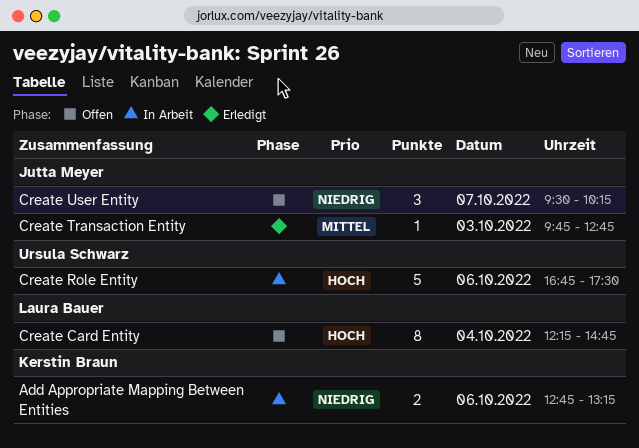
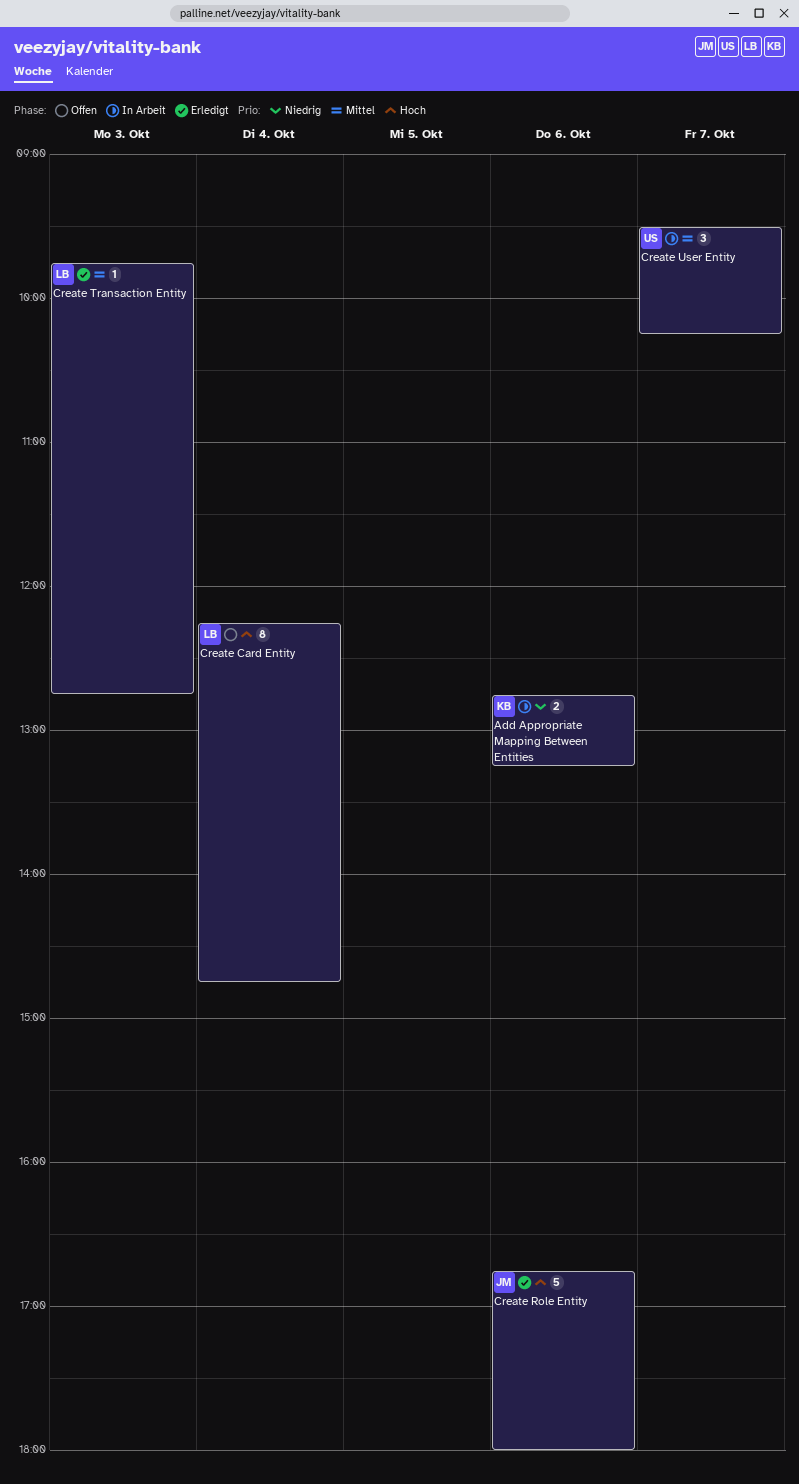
Create Role Entity, status: In Arbeit -> Erledigt
Create Role Entity, owner: Ursula Schwarz -> Jutta Meyer
Create Role Entity, ends: 17:30 -> 18:00
Create Transaction Entity, owner: Jutta Meyer -> Laura Bauer
Create User Entity, status: Offen -> In Arbeit
Create User Entity, owner: Jutta Meyer -> Ursula Schwarz
Create User Entity, priority: Niedrig -> Mittel

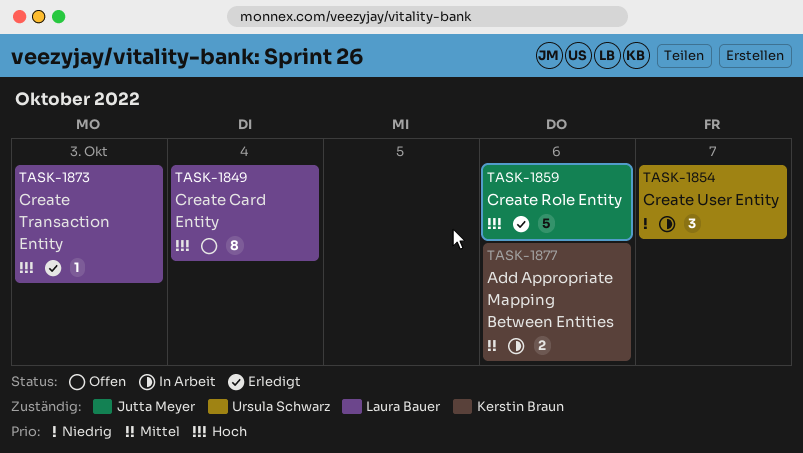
Add Appropriate Mapping Between Entities, priority: Niedrig -> Mittel
Create Transaction Entity, priority: Mittel -> Hoch
Create User Entity, priority: Mittel -> Niedrig

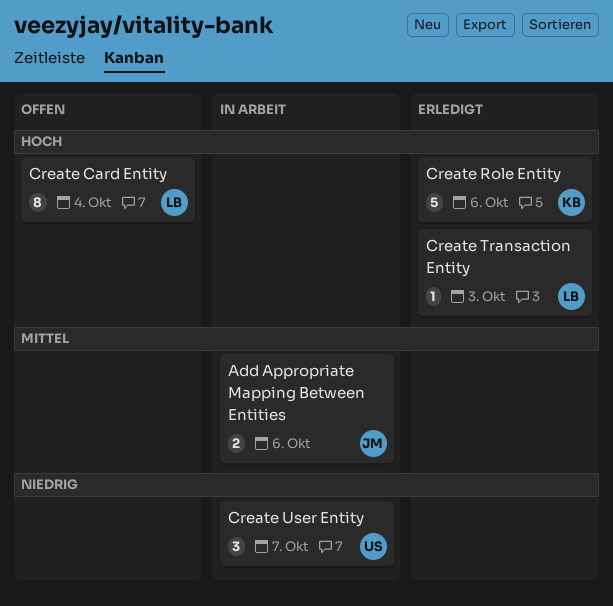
Add Appropriate Mapping Between Entities, owner: Kerstin Braun -> Jutta Meyer
Create Role Entity, owner: Jutta Meyer -> Kerstin Braun

